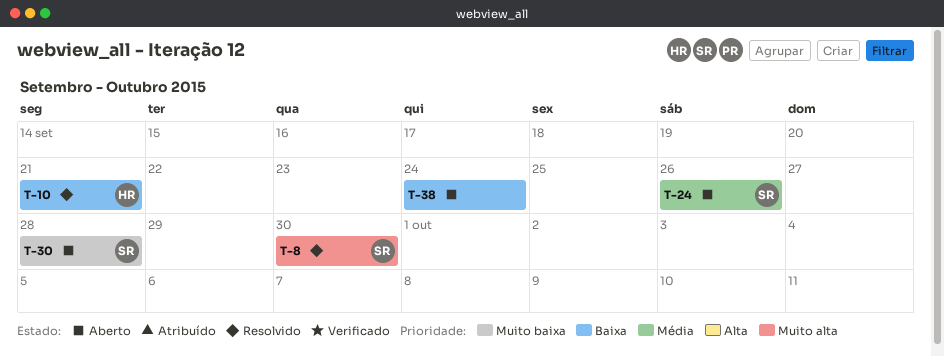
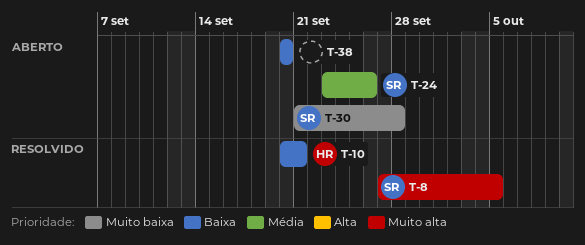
T-8, due: Sep 30 -> Oct 5
T-38, due: Sep 24 -> Sep 20

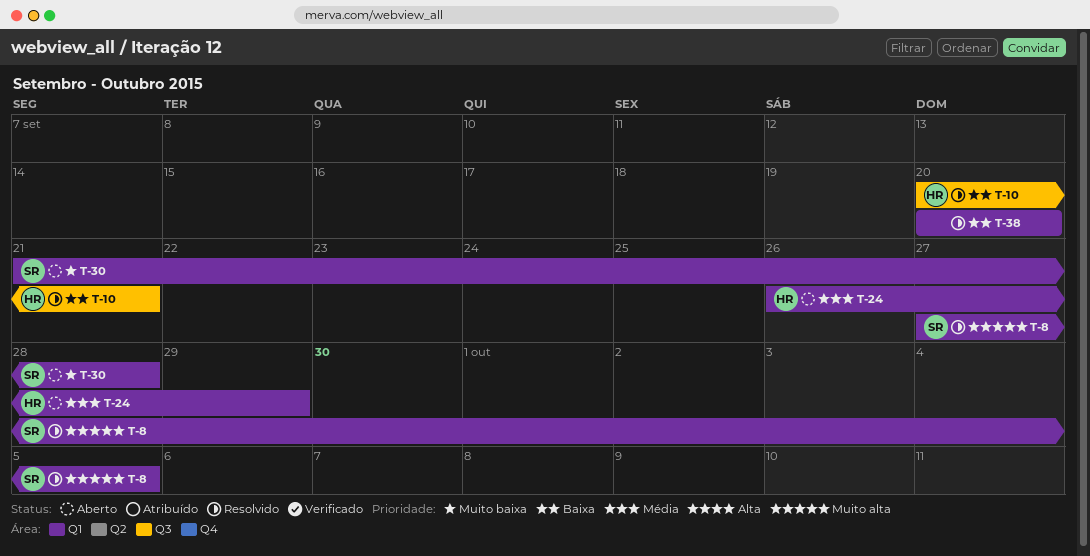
T-24, owner: SR -> HR
T-24, start: Sep 23 -> Sep 26
T-24, due: Sep 26 -> Sep 29
T-38, status: Aberto -> Resolvido

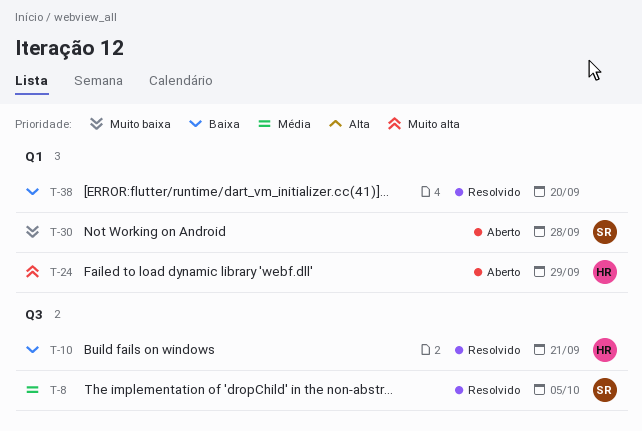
T-8, priority: Muito alta -> Média
T-8, label: Q1 -> Q3
T-24, priority: Média -> Muito alta

